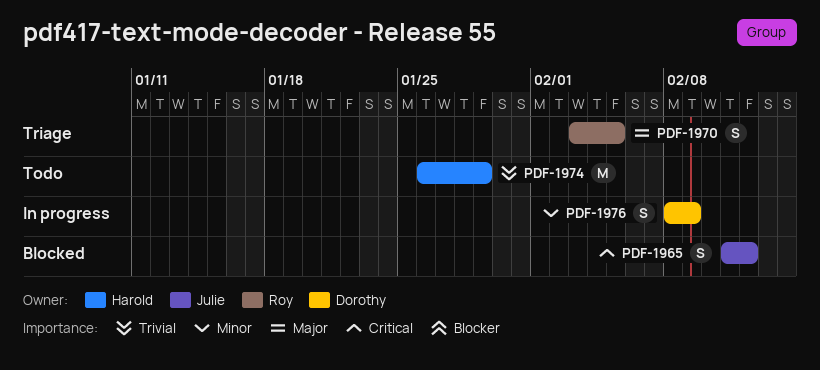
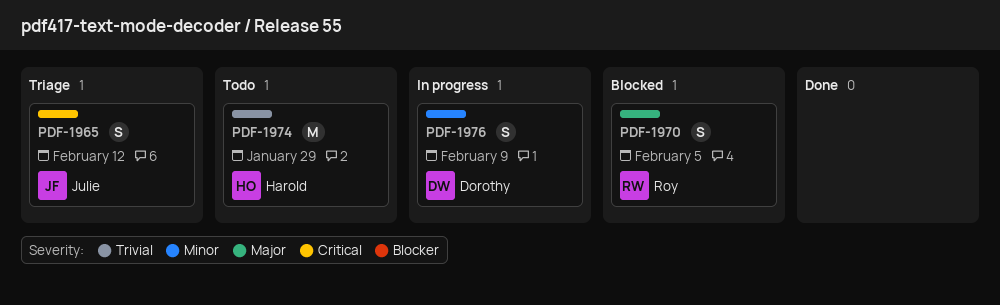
PDF-1965, status: Blocked -> Triage
PDF-1970, status: Triage -> Blocked

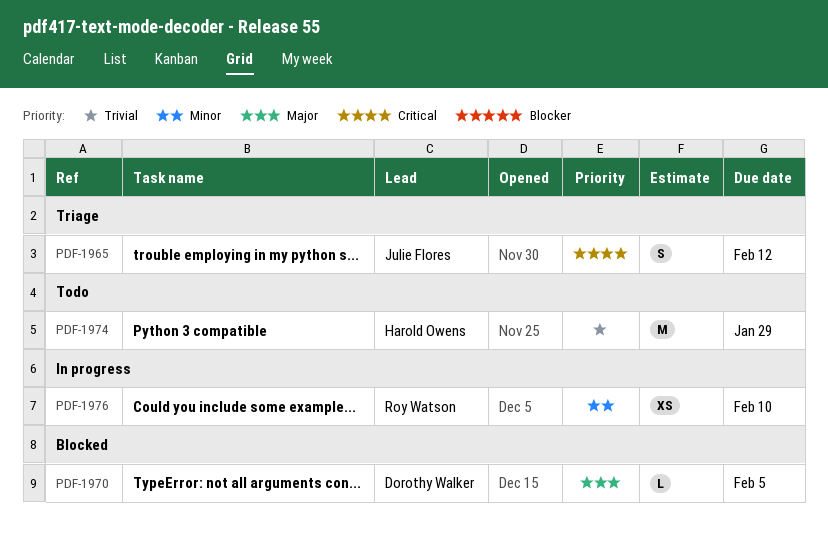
PDF-1970, owner: Roy Watson -> Dorothy Walker
PDF-1970, estimate: S -> L
PDF-1976, owner: Dorothy Walker -> Roy Watson
PDF-1976, estimate: S -> XS
PDF-1976, due: Feb 9 -> Feb 10

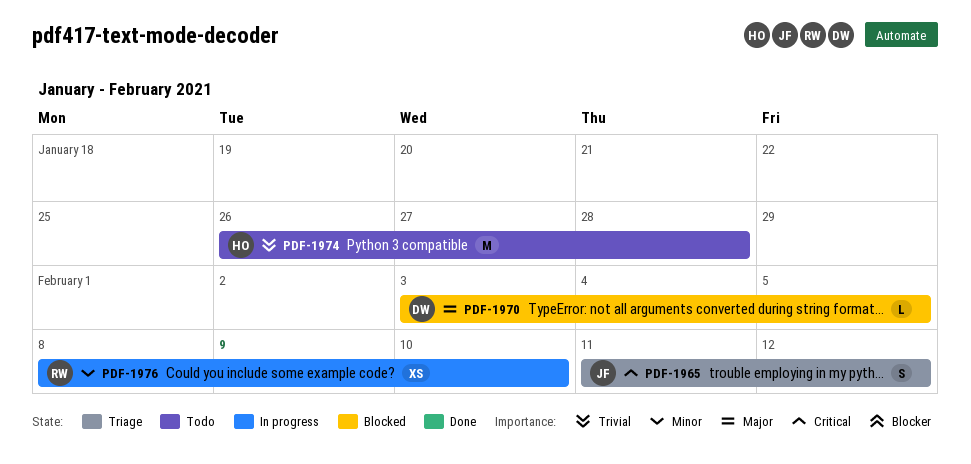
PDF-1974, due: Jan 29 -> Jan 28

